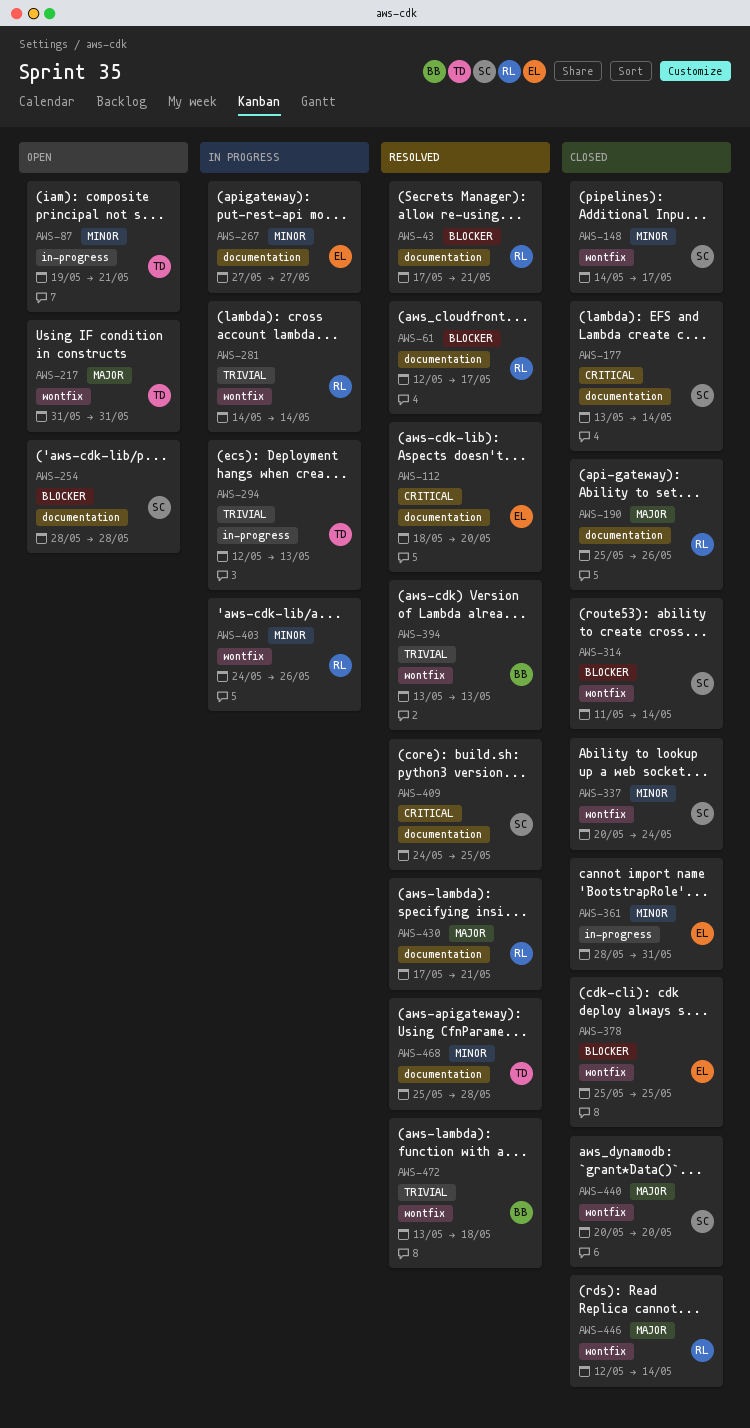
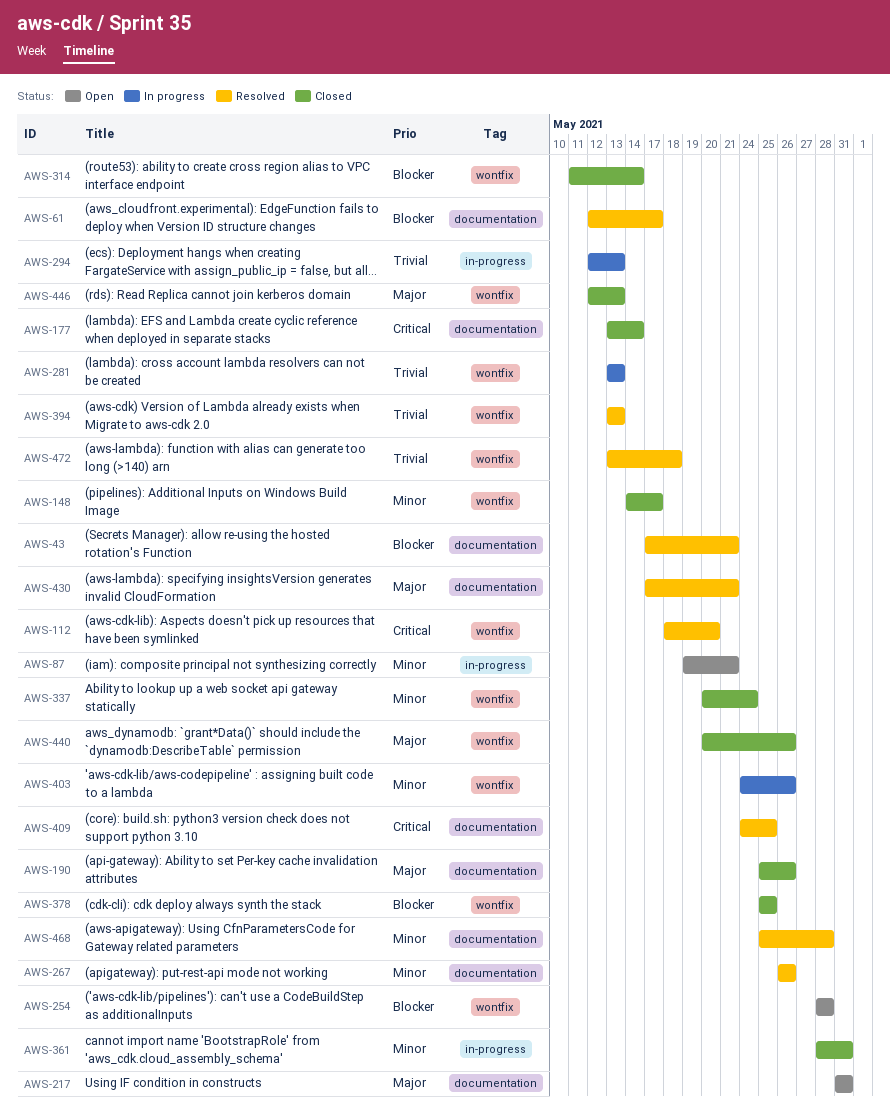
AWS-112, label: documentation -> wontfix
AWS-217, label: wontfix -> documentation
AWS-254, label: documentation -> wontfix
AWS-267, status: In progress -> Resolved
AWS-267, start: May 27 -> May 26
AWS-267, due: May 27 -> May 26
AWS-281, start: May 14 -> May 13
AWS-281, due: May 14 -> May 13
AWS-440, due: May 20 -> May 26
AWS-446, due: May 14 -> May 13

